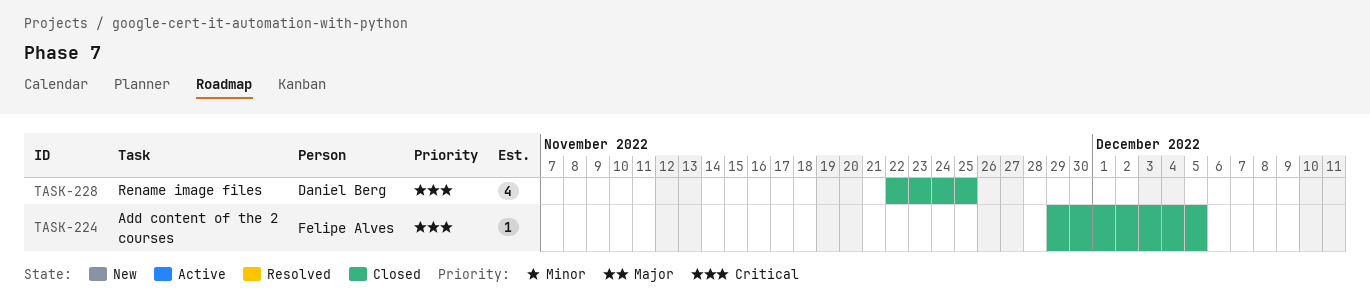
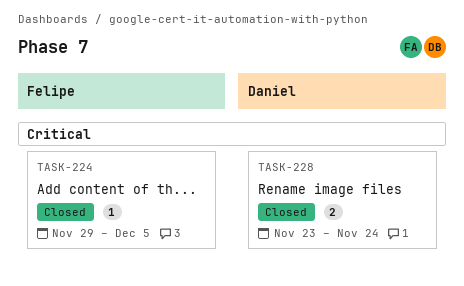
TASK-228, estimate: 4 -> 2
TASK-228, start: Nov 22 -> Nov 23
TASK-228, due: Nov 25 -> Nov 24

